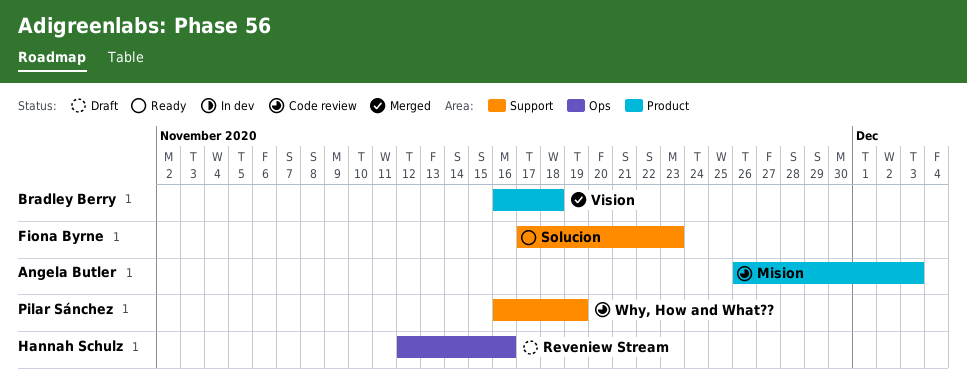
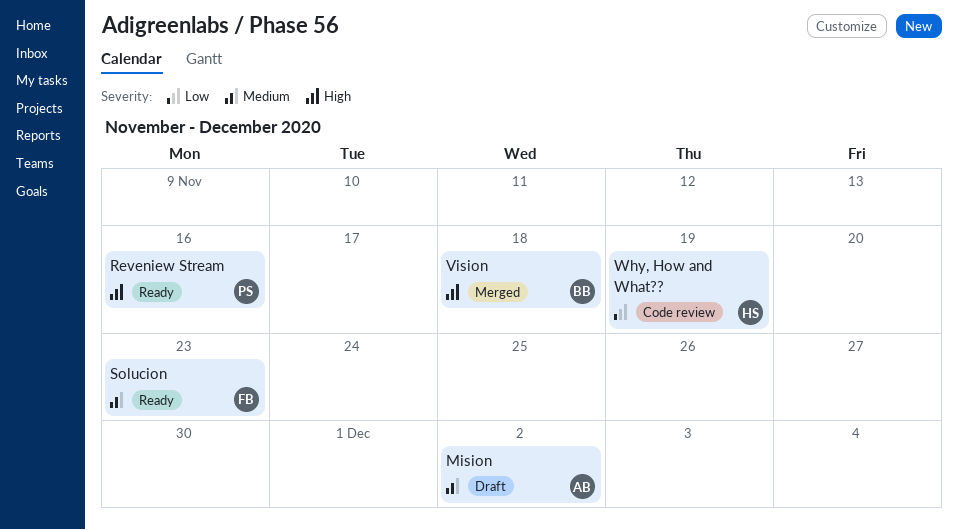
Mision, status: Code review -> Draft
Mision, due: Dec 3 -> Dec 2
Reveniew Stream, status: Draft -> Ready
Reveniew Stream, owner: Hannah Schulz -> Pilar Sánchez
Why, How and What??, owner: Pilar Sánchez -> Hannah Schulz

